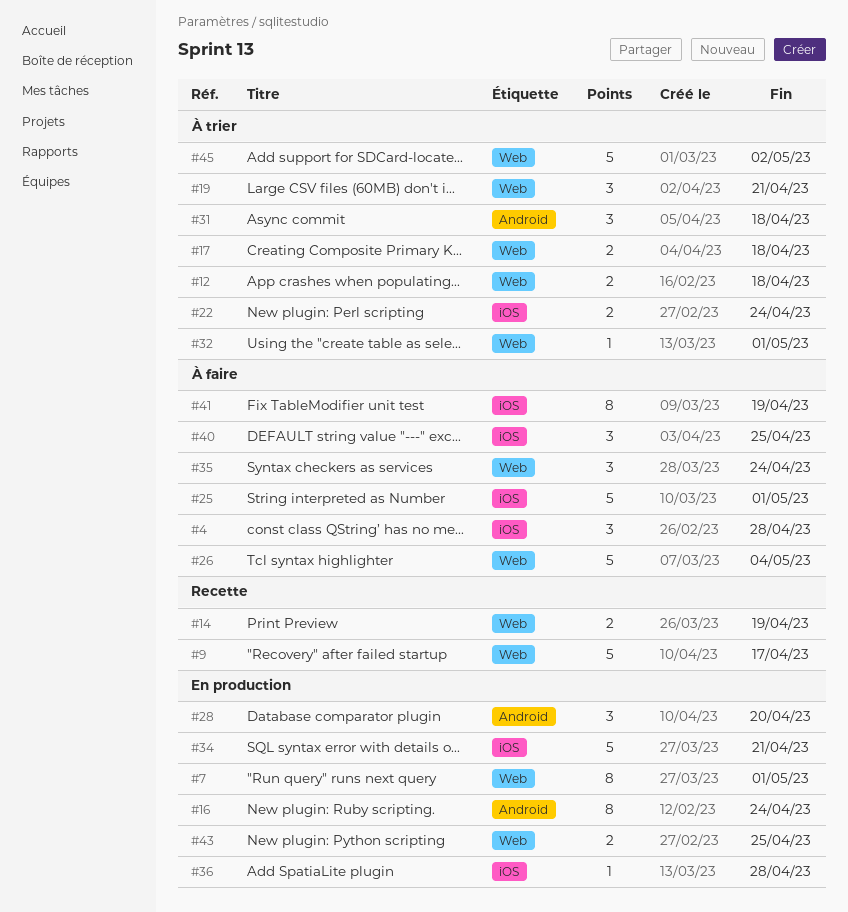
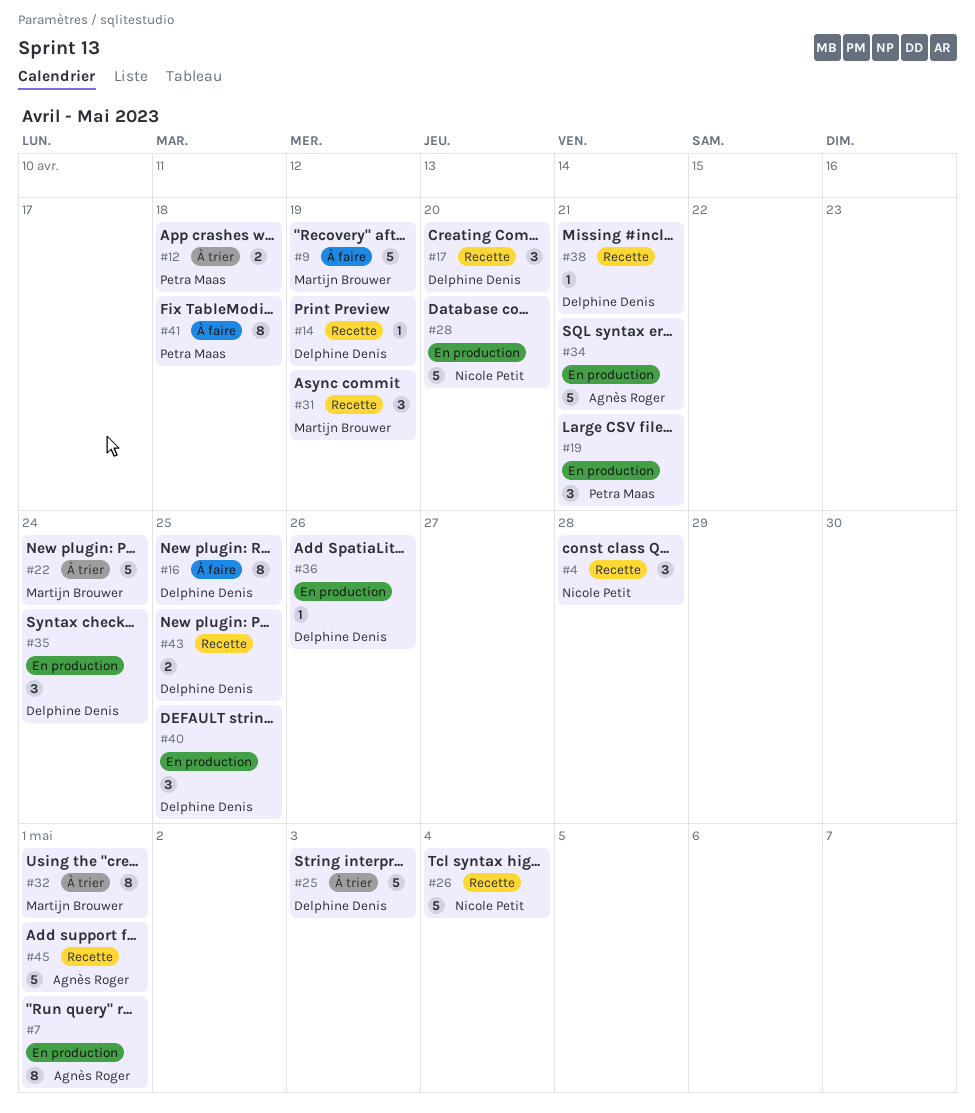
#4, status: À faire -> Recette
#9, status: Recette -> À faire
#9, due: Apr 17 -> Apr 19
#14, estimate: 2 -> 1
#16, status: En production -> À faire
#16, due: Apr 24 -> Apr 25
#17, status: À trier -> Recette
#17, estimate: 2 -> 3
#17, due: Apr 18 -> Apr 20
#19, status: À trier -> En production
#22, estimate: 2 -> 5
#25, status: À faire -> À trier
#25, due: May 1 -> May 3
#26, status: À faire -> Recette
#28, estimate: 3 -> 5
#31, status: À trier -> Recette
#31, due: Apr 18 -> Apr 19
#32, estimate: 1 -> 8
#35, status: À faire -> En production
#36, due: Apr 28 -> Apr 26
#38: none -> present
#40, status: À faire -> En production
#41, due: Apr 19 -> Apr 18
#43, status: En production -> Recette
#45, status: À trier -> Recette
#45, due: May 2 -> May 1

